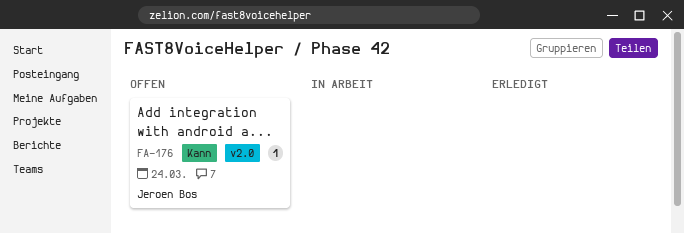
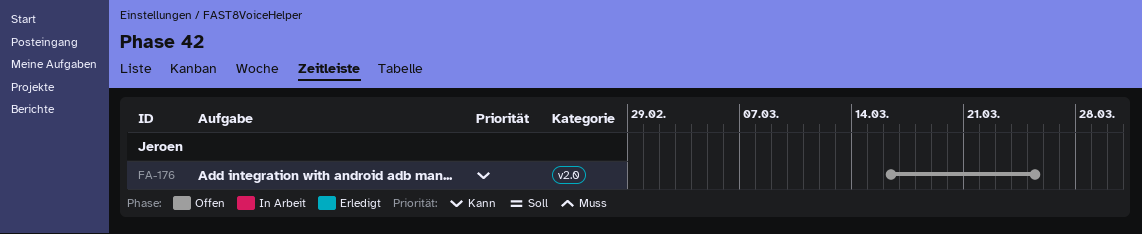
FA-176, due: Mar 24 -> Mar 25

